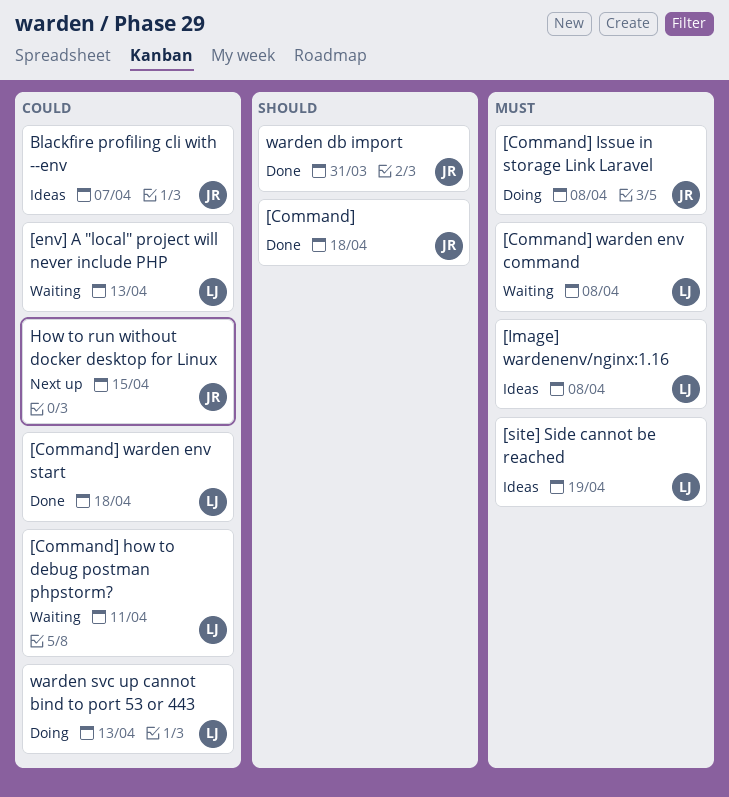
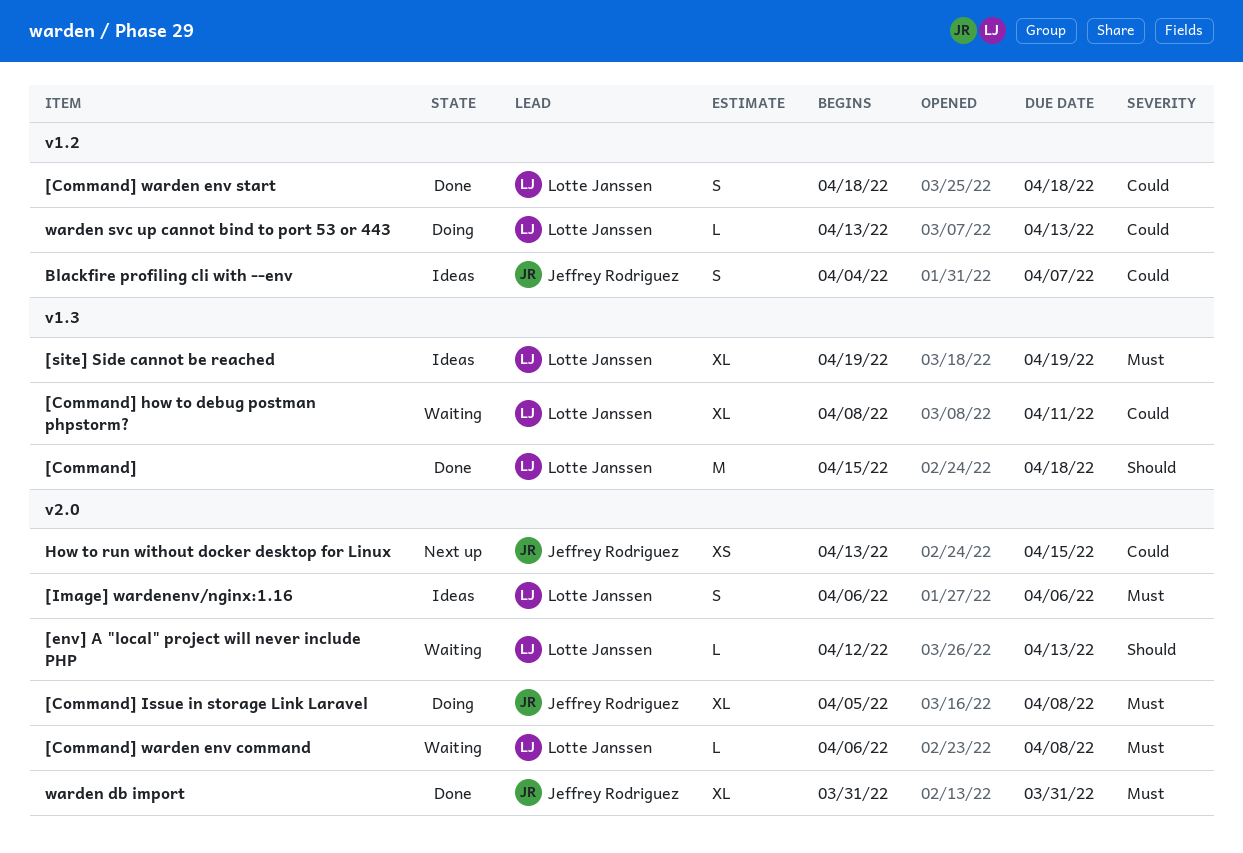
[Command], owner: Jeffrey Rodriguez -> Lotte Janssen
[env] A "local" project will never include PHP, priority: Could -> Should
[Image] wardenenv/nginx:1.16, due: Apr 8 -> Apr 6
warden db import, priority: Should -> Must

